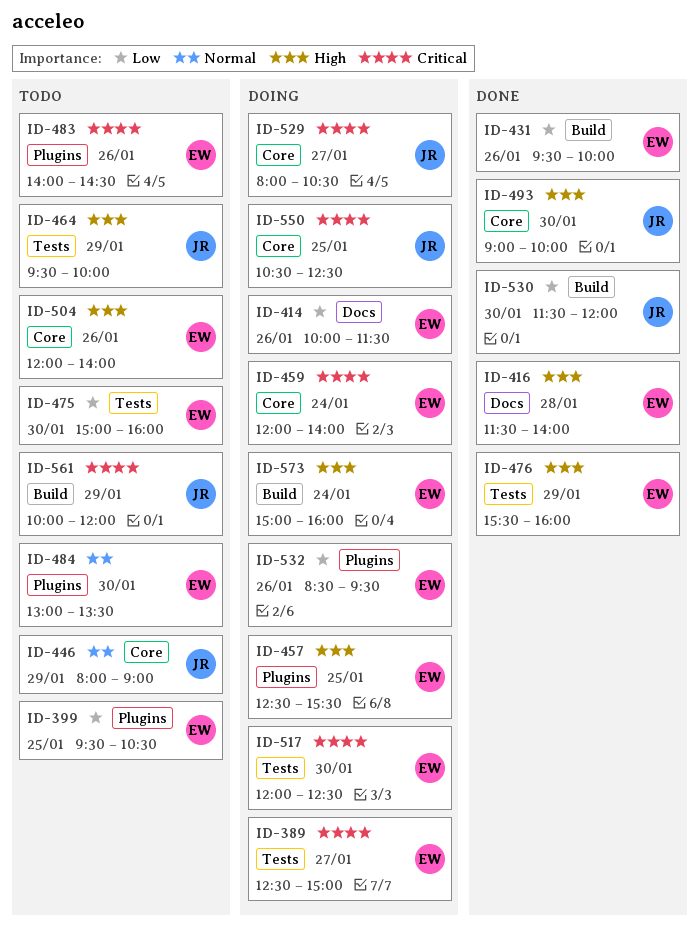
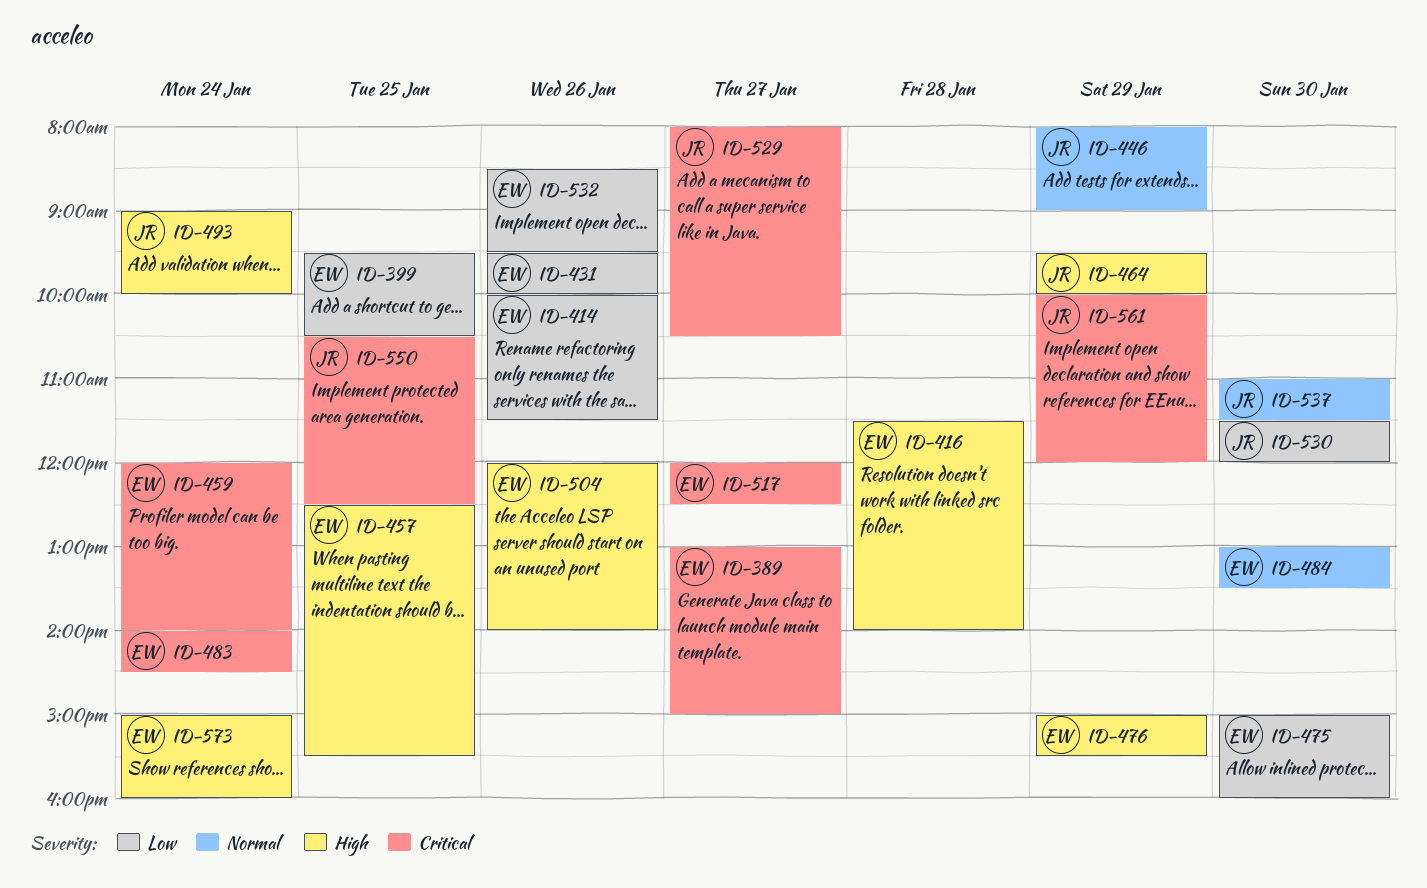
ID-389, begins: 12:30 -> 13:00
ID-476, begins: 15:30 -> 15:00
ID-476, ends: 16:00 -> 15:30
ID-483, day: Jan 26 -> Jan 24
ID-493, day: Jan 30 -> Jan 24
ID-517, day: Jan 30 -> Jan 27
ID-537: none -> present

